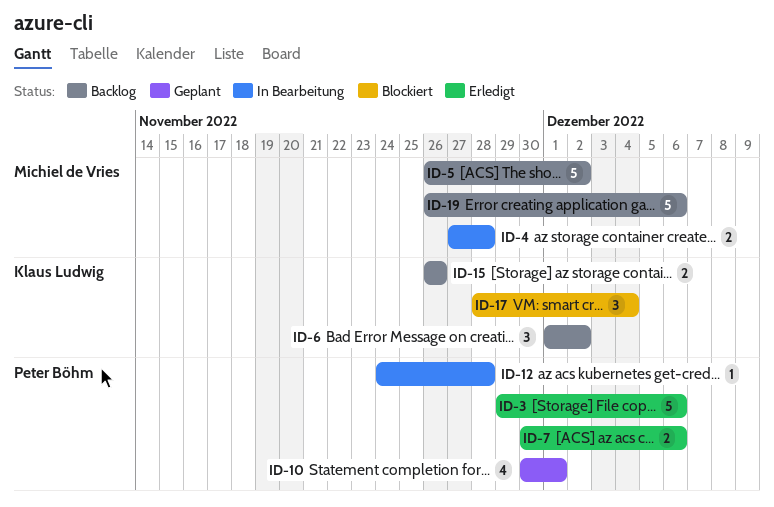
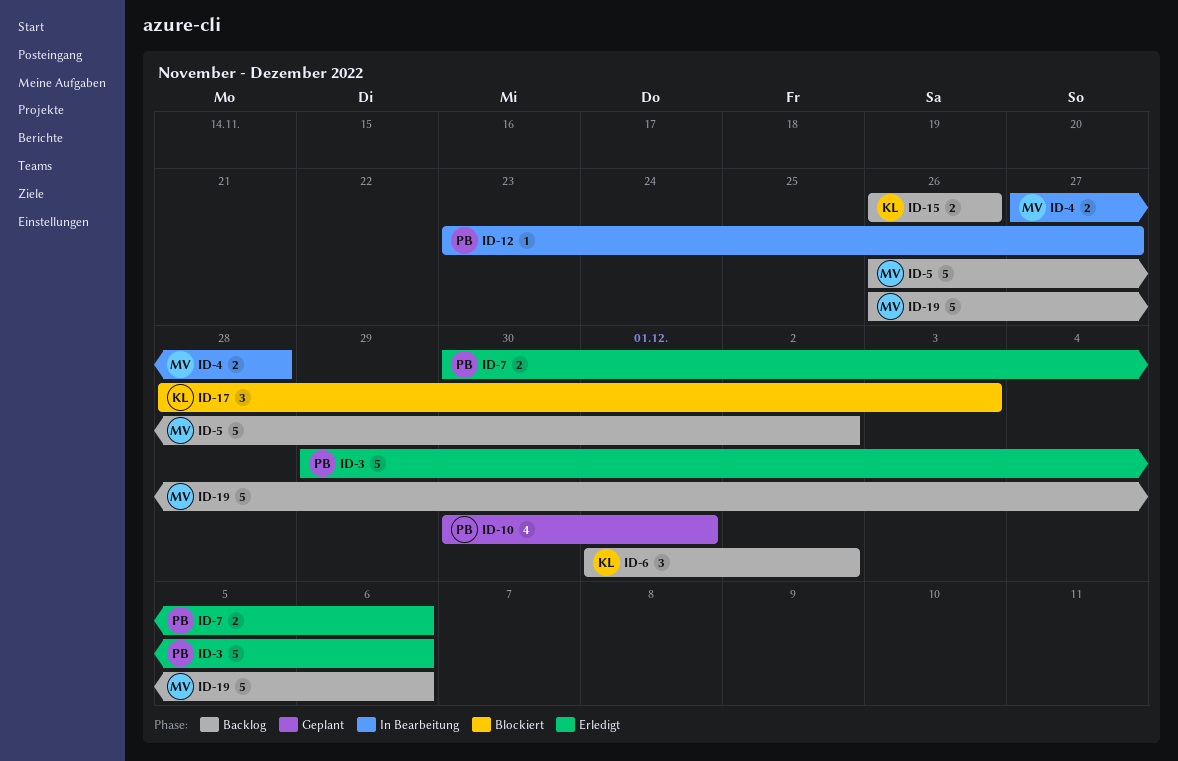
ID-12, start: Nov 24 -> Nov 23
ID-12, due: Nov 28 -> Nov 27
ID-17, due: Dec 4 -> Dec 3

